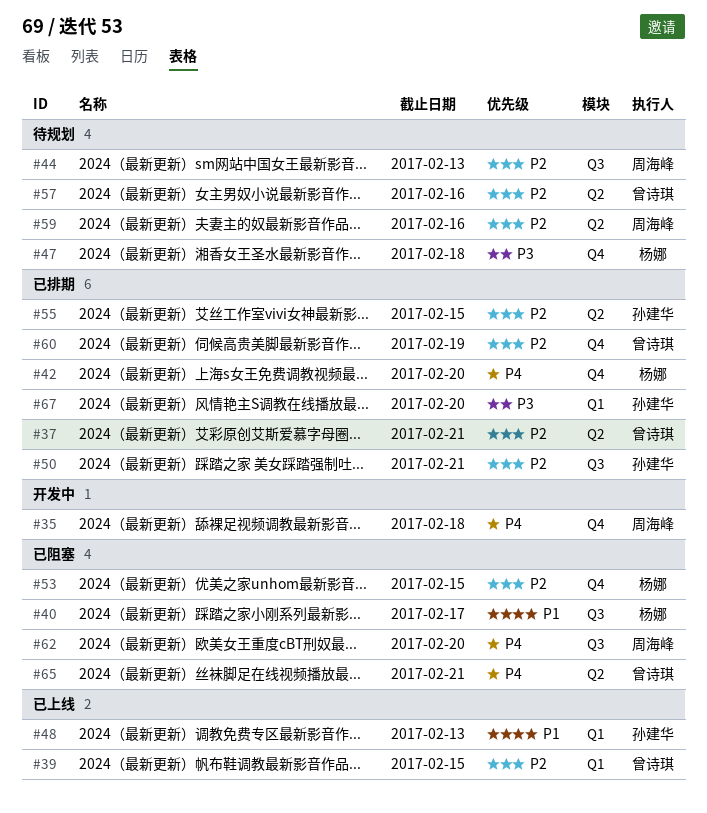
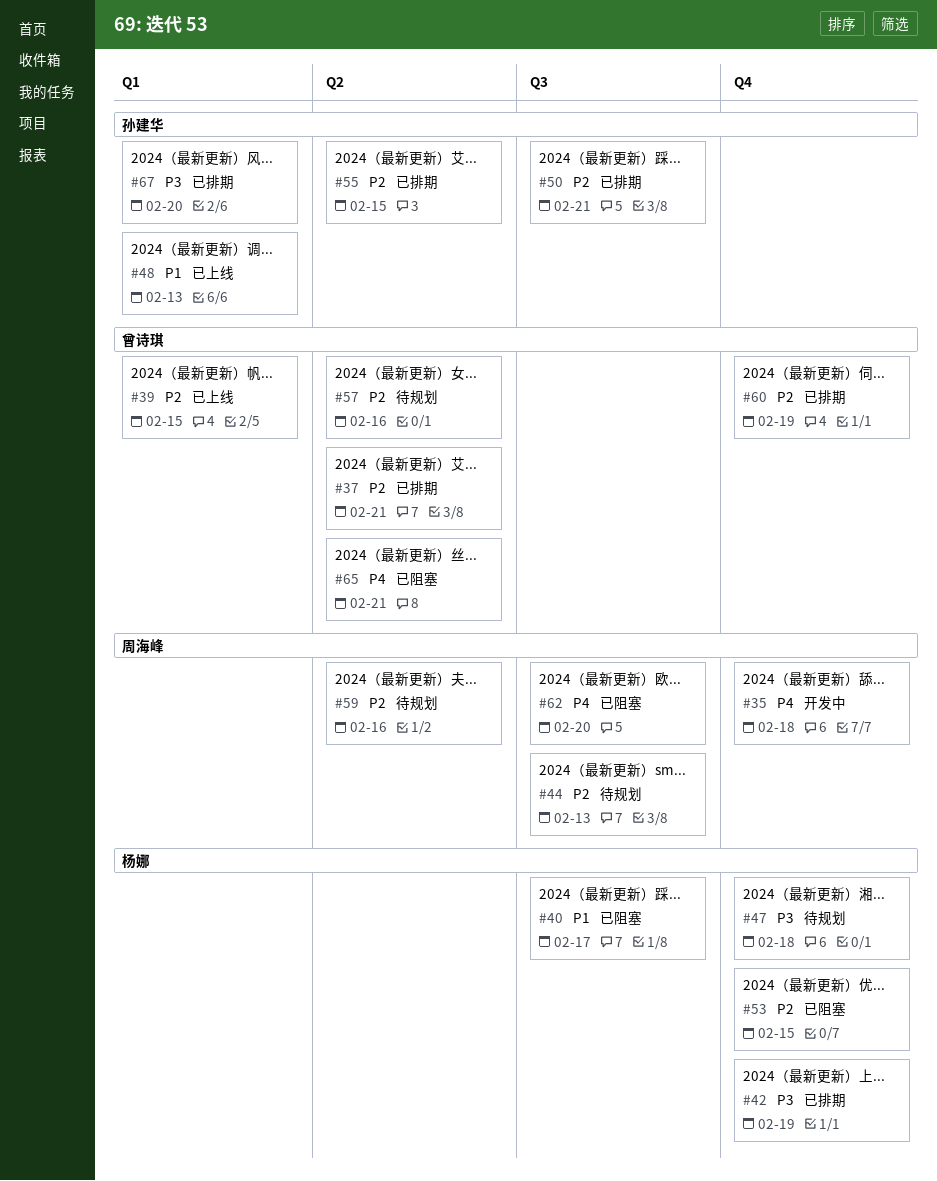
#42, priority: P4 -> P3
#42, due: Feb 20 -> Feb 19

